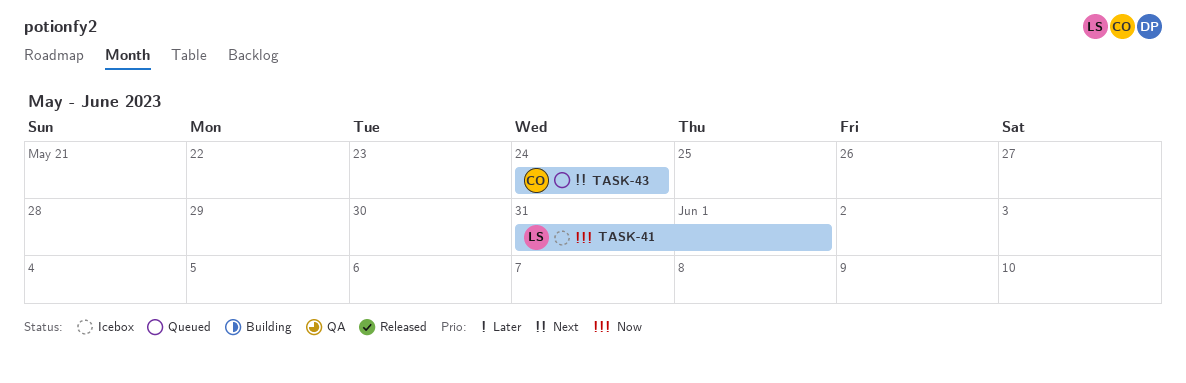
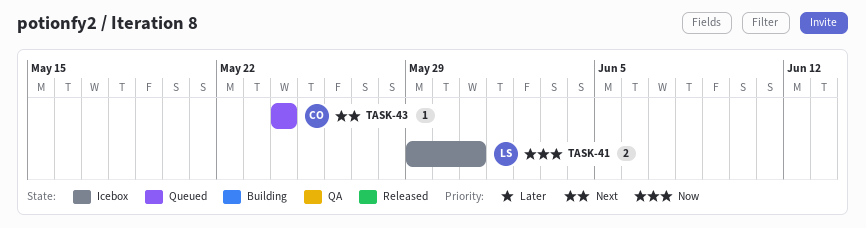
TASK-41, start: May 31 -> May 29
TASK-41, due: Jun 1 -> May 31

